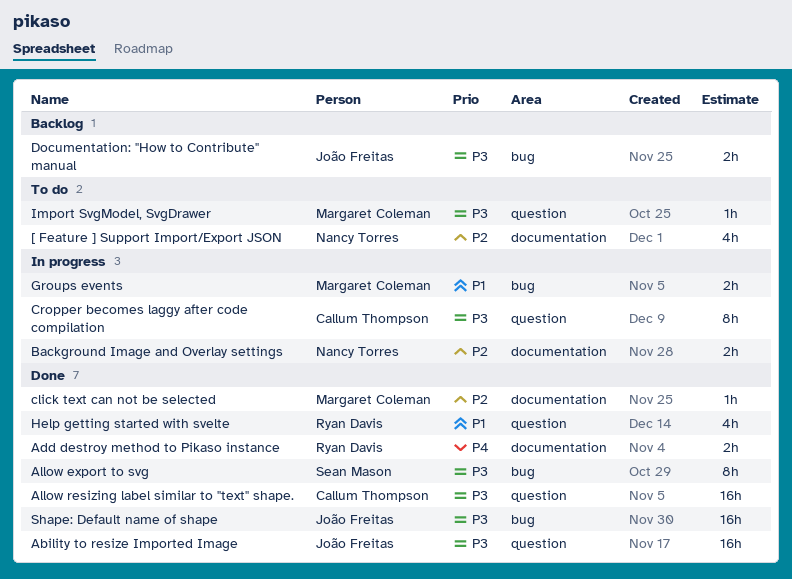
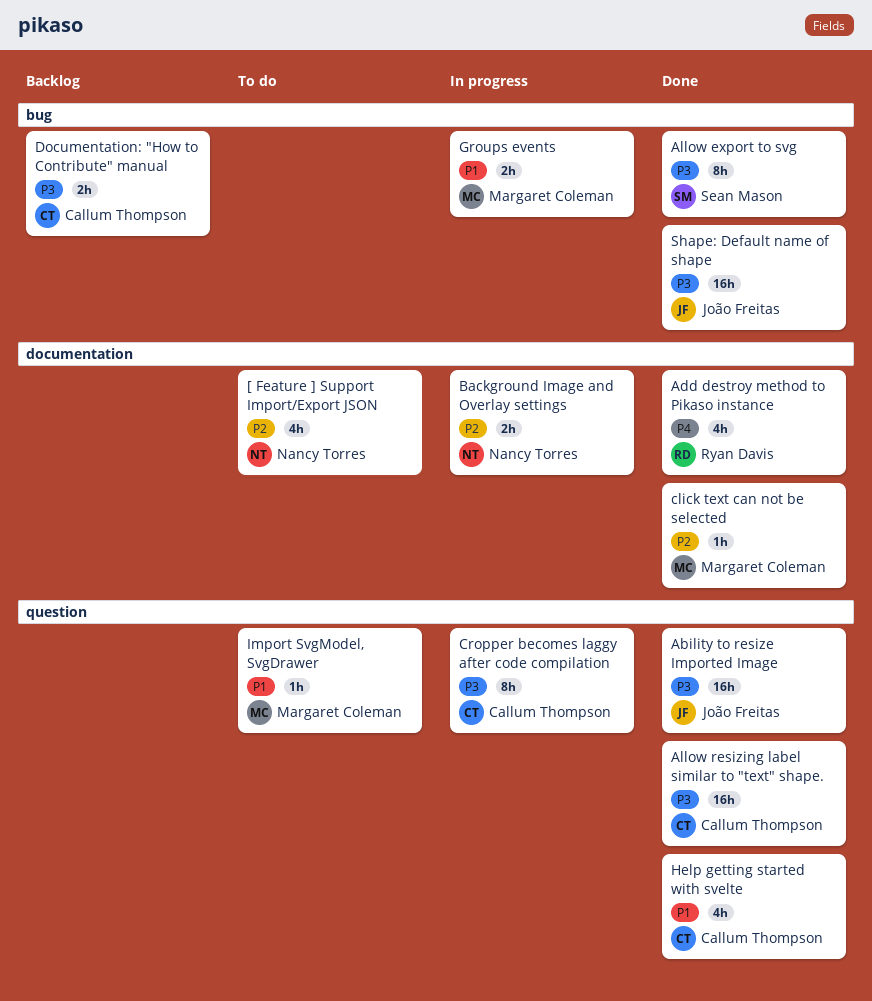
Add destroy method to Pikaso instance, estimate: 2h -> 4h
Documentation: "How to Contribute" manual, owner: João Freitas -> Callum Thompson
Help getting started with svelte, owner: Ryan Davis -> Callum Thompson
Import SvgModel, SvgDrawer, priority: P3 -> P1

